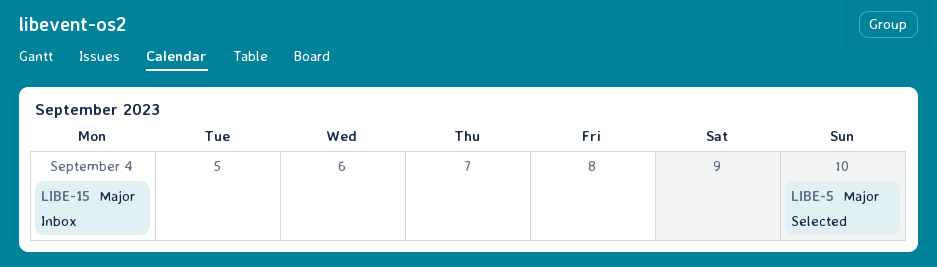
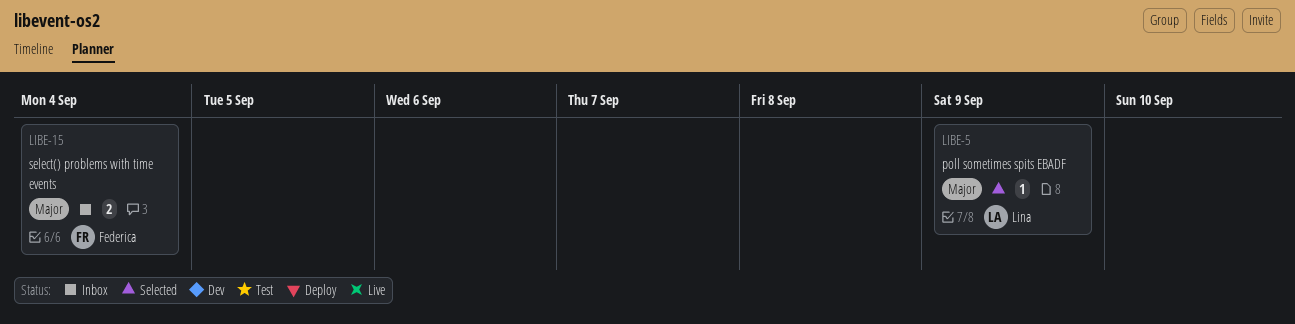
LIBE-5, due: Sep 10 -> Sep 9

